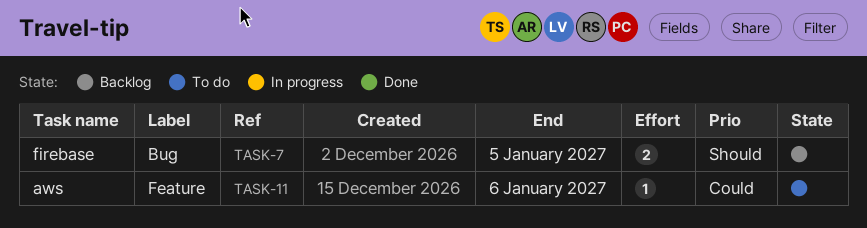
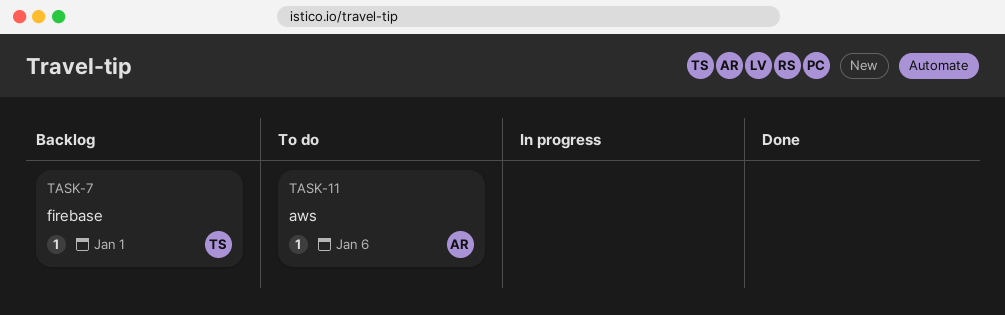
TASK-7, estimate: 2 -> 1
TASK-7, due: Jan 5 -> Jan 1

